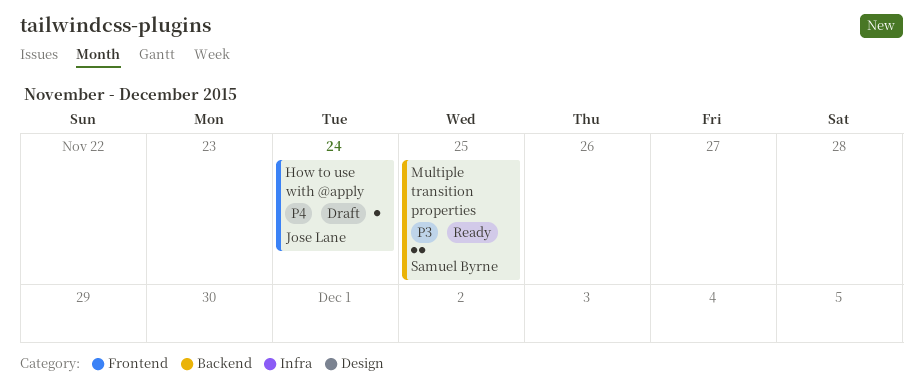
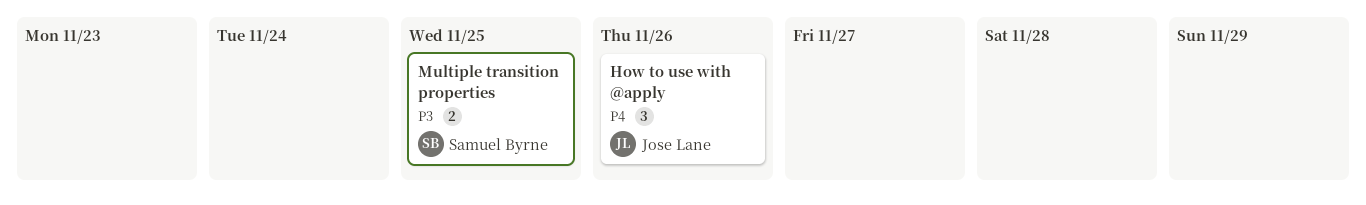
How to use with @apply, estimate: 1 -> 3
How to use with @apply, due: Nov 24 -> Nov 26

